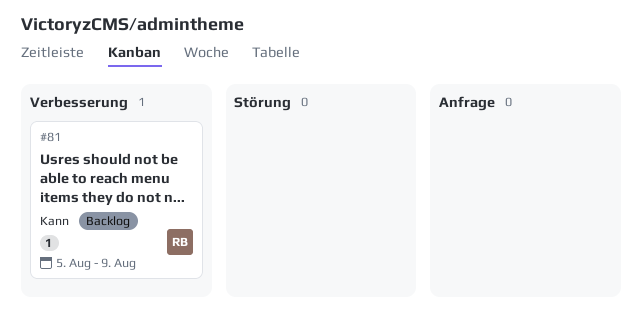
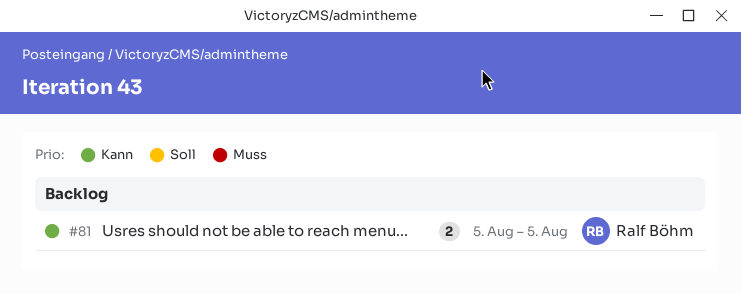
#81, estimate: 1 -> 2
#81, due: Aug 9 -> Aug 5

